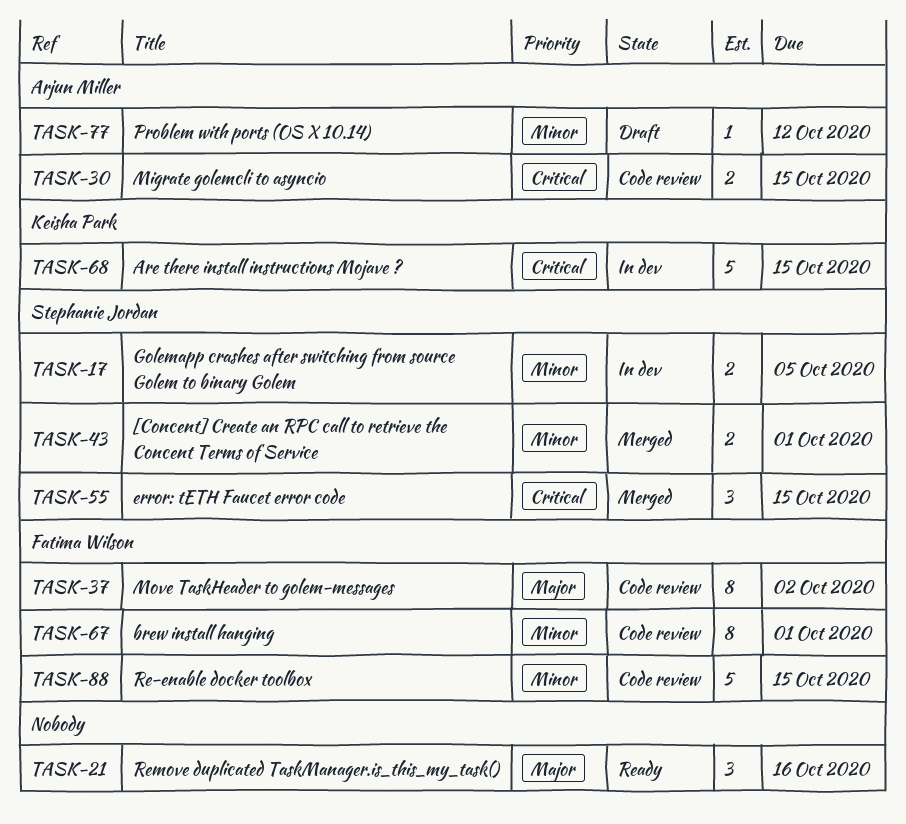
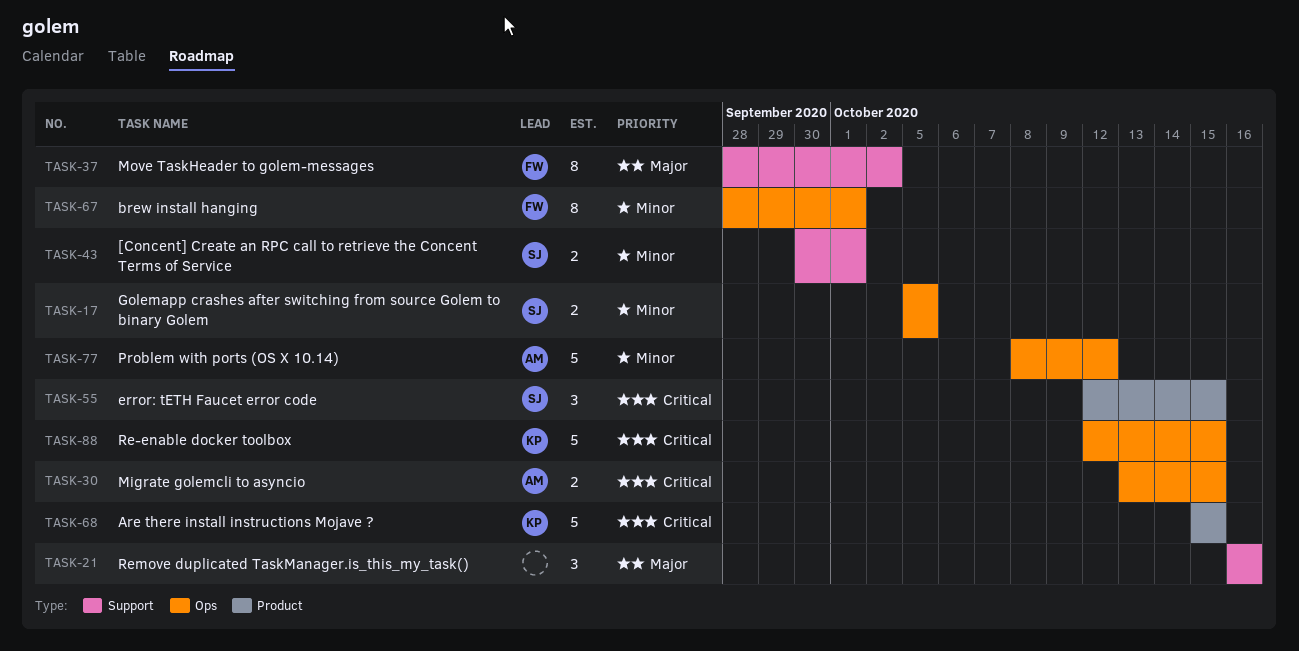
TASK-77, estimate: 1 -> 5
TASK-88, owner: Fatima Wilson -> Keisha Park
TASK-88, priority: Minor -> Critical

